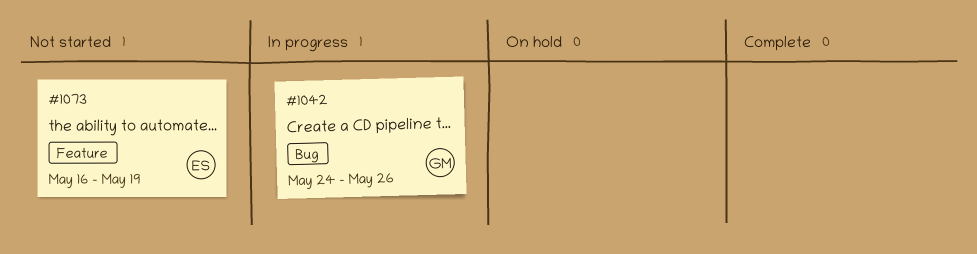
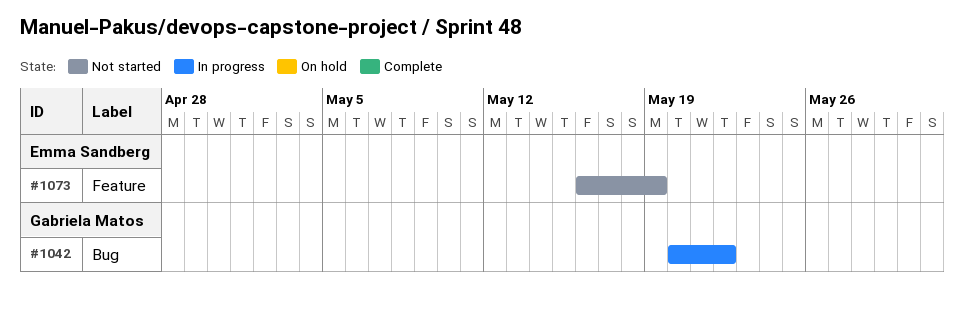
#1042, start: May 24 -> May 20
#1042, due: May 26 -> May 22

